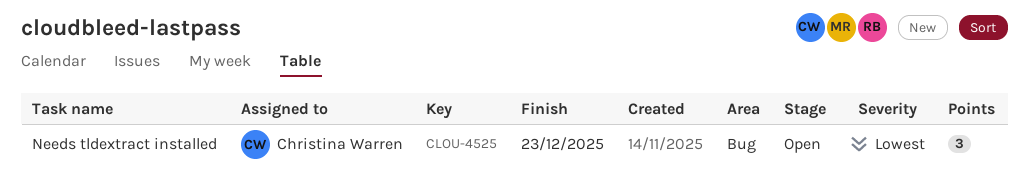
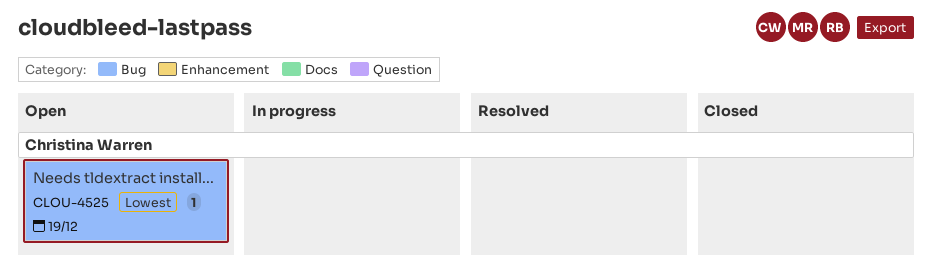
CLOU-4525, estimate: 3 -> 1
CLOU-4525, due: Dec 23 -> Dec 19

